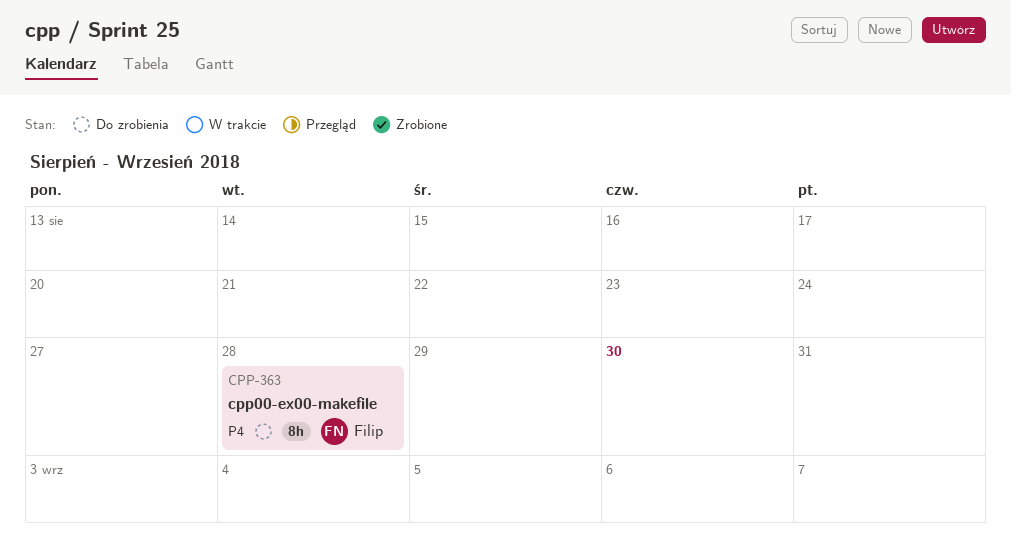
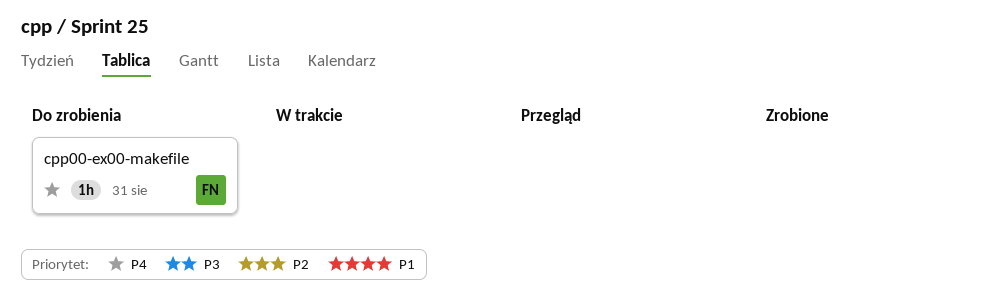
cpp00-ex00-makefile, estimate: 8h -> 1h
cpp00-ex00-makefile, due: Aug 28 -> Aug 31

